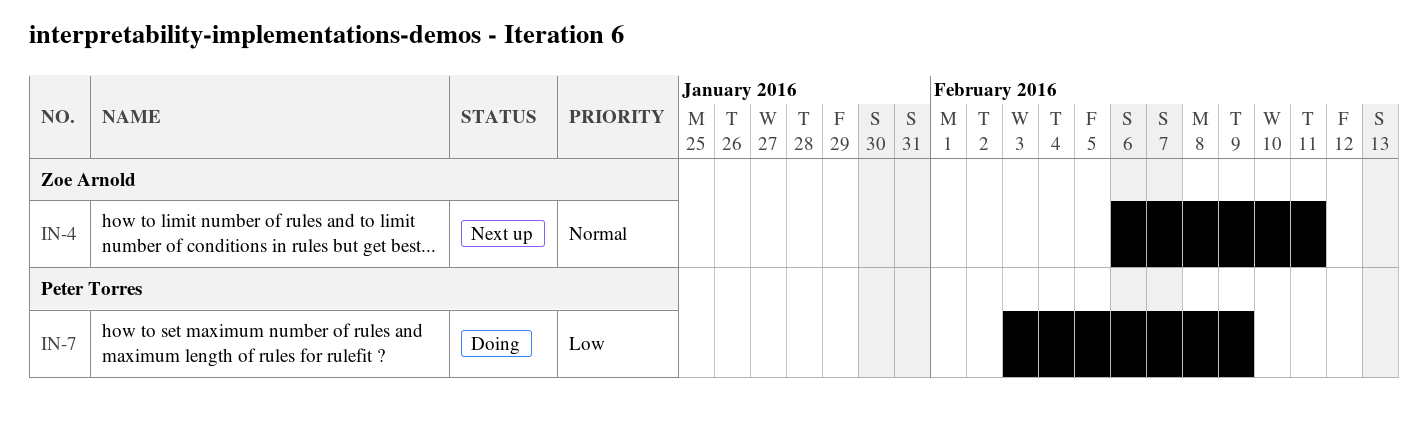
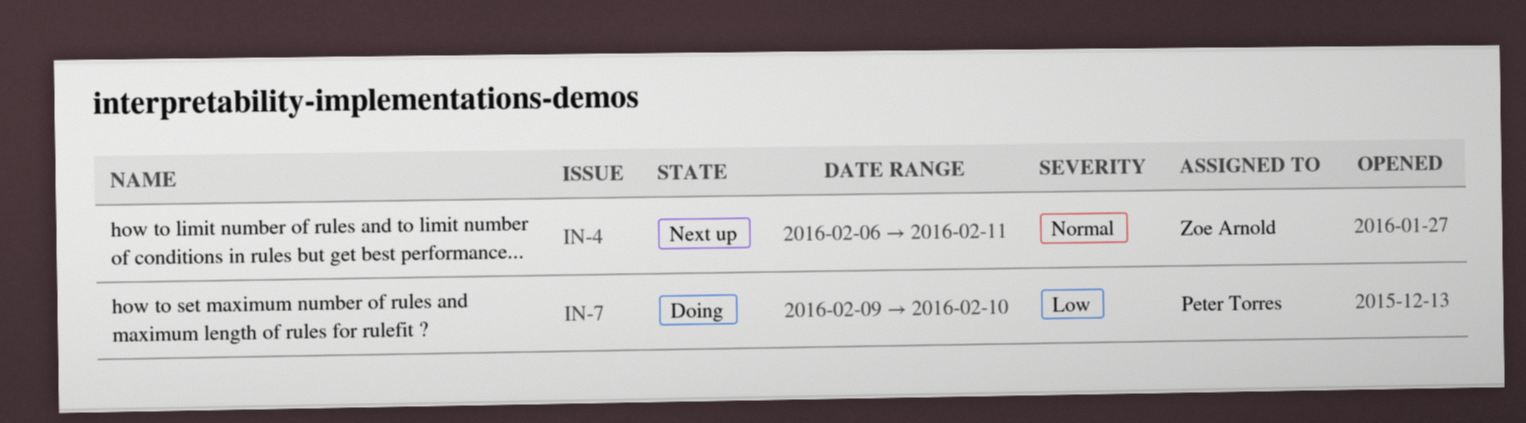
IN-7, start: Feb 3 -> Feb 9
IN-7, due: Feb 9 -> Feb 10

